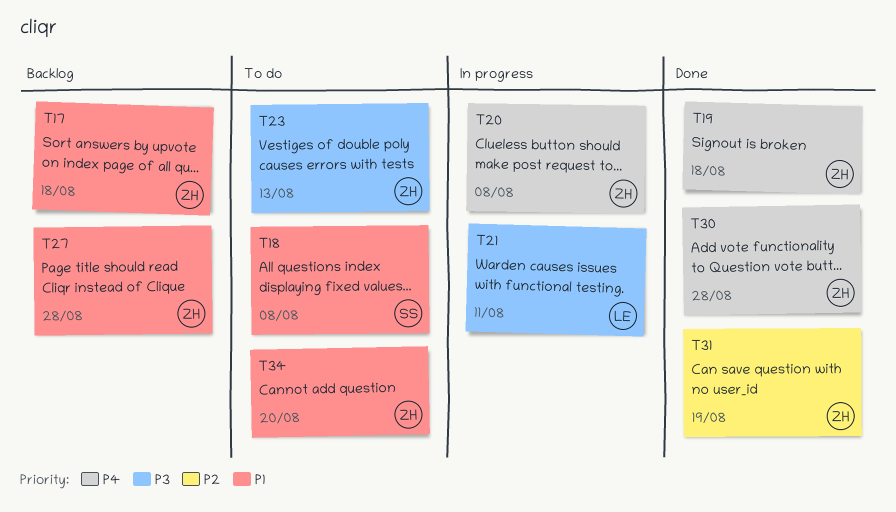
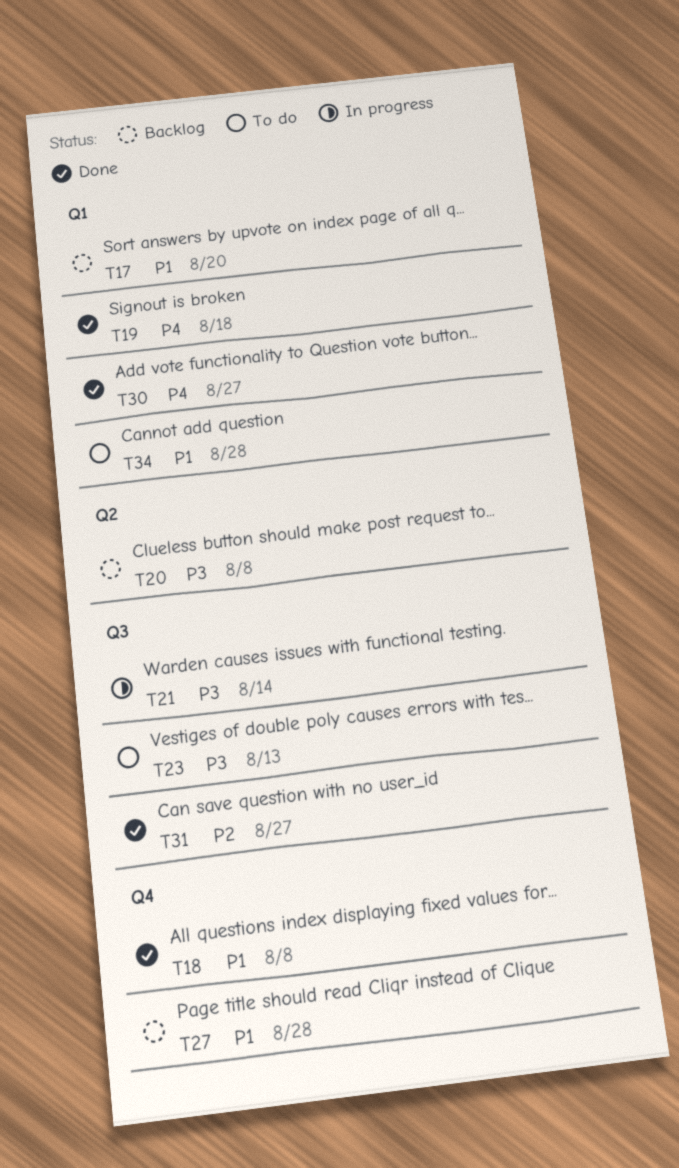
T17, due: Aug 18 -> Aug 20
T18, status: To do -> Done
T20, status: In progress -> Backlog
T20, priority: P4 -> P3
T21, due: Aug 11 -> Aug 14
T30, due: Aug 28 -> Aug 27
T31, due: Aug 19 -> Aug 27
T34, due: Aug 20 -> Aug 28

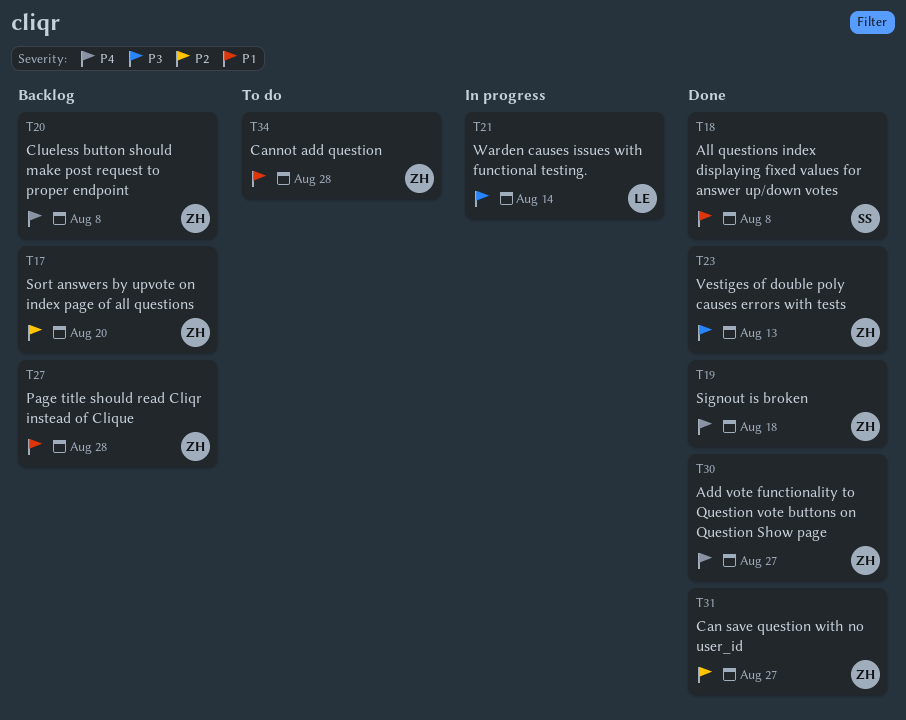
T17, priority: P1 -> P2
T20, priority: P3 -> P4
T23, status: To do -> Done

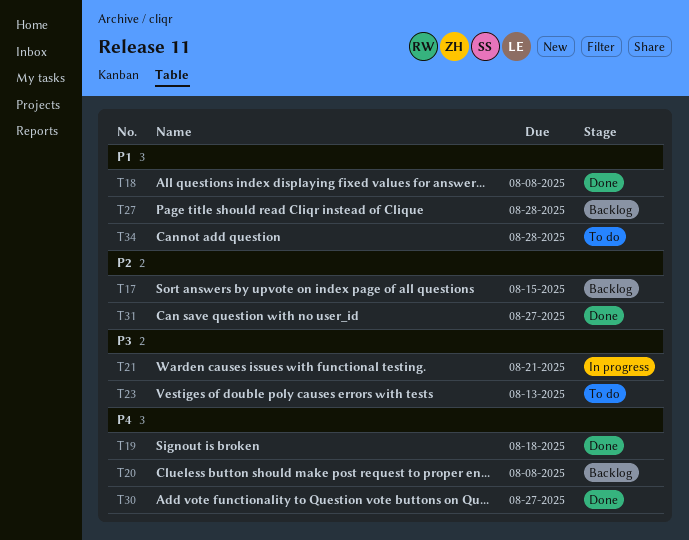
T17, due: Aug 20 -> Aug 15
T21, due: Aug 14 -> Aug 21
T23, status: Done -> To do

